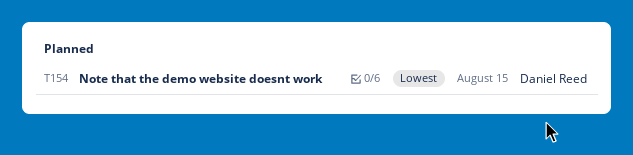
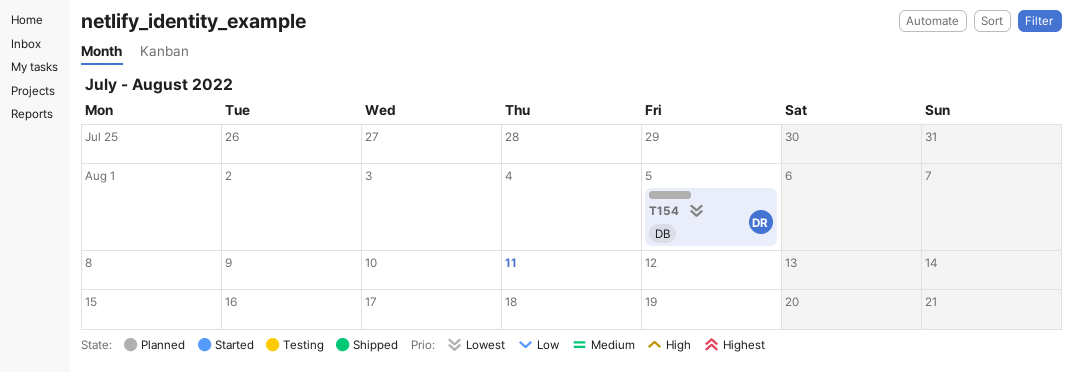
T154, due: Aug 15 -> Aug 5

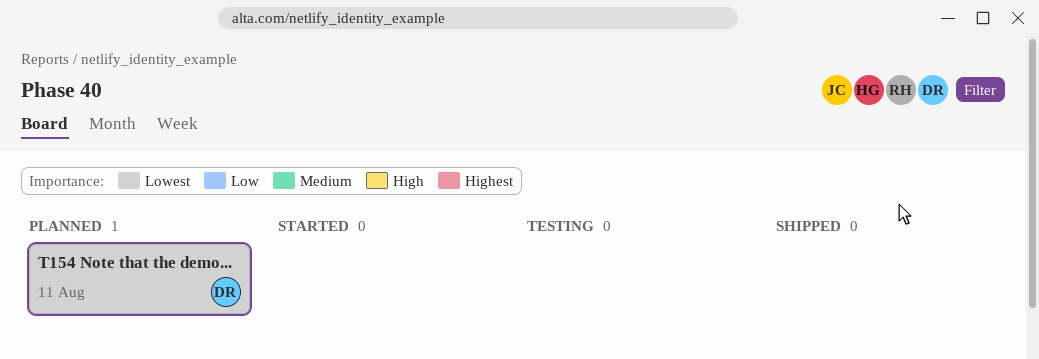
T154, due: Aug 5 -> Aug 11

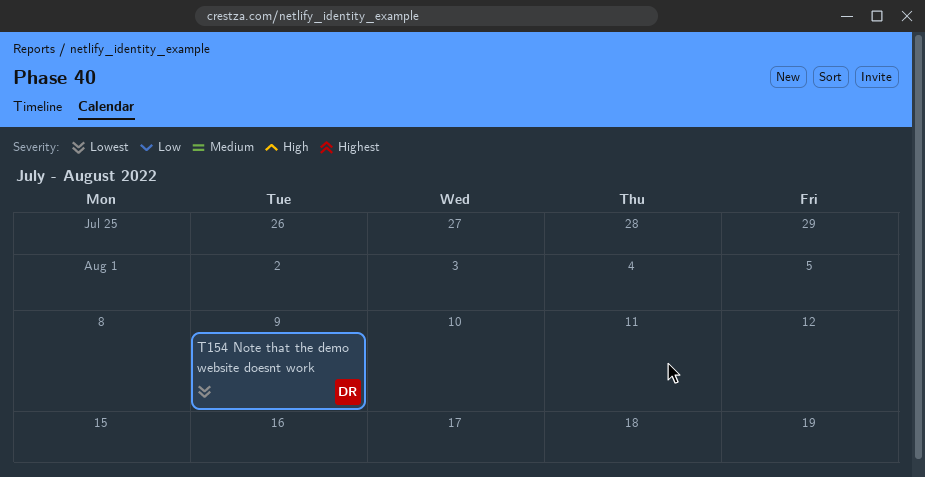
T154, due: Aug 11 -> Aug 9

